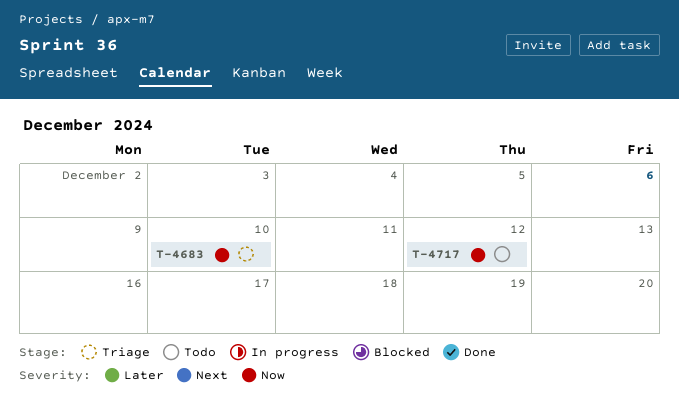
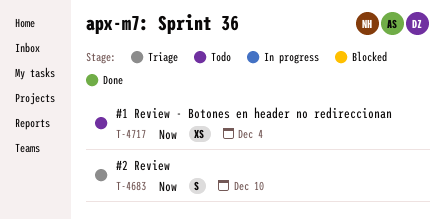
T-4717, due: Dec 12 -> Dec 4

